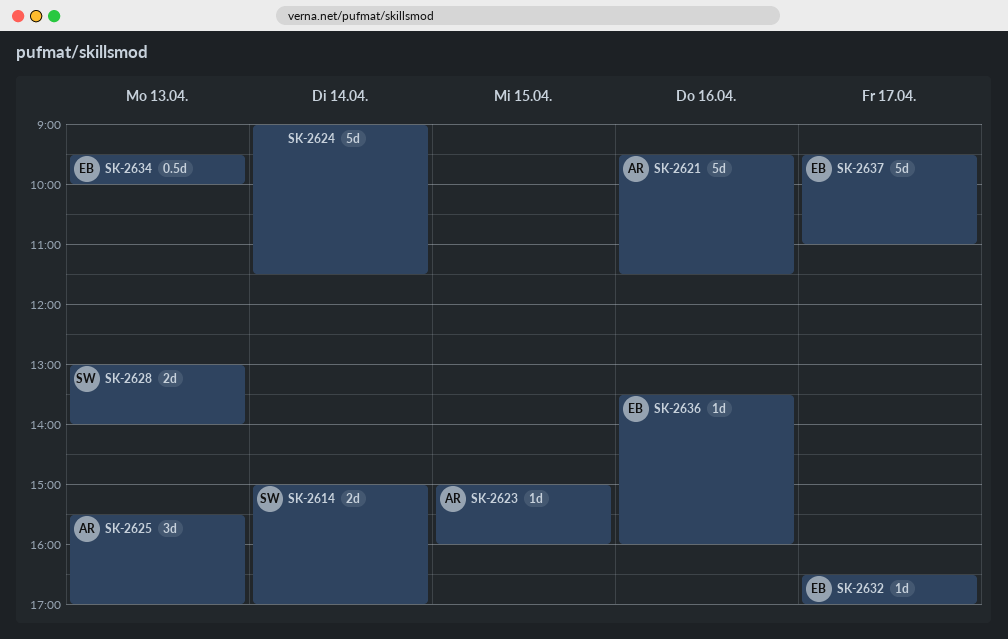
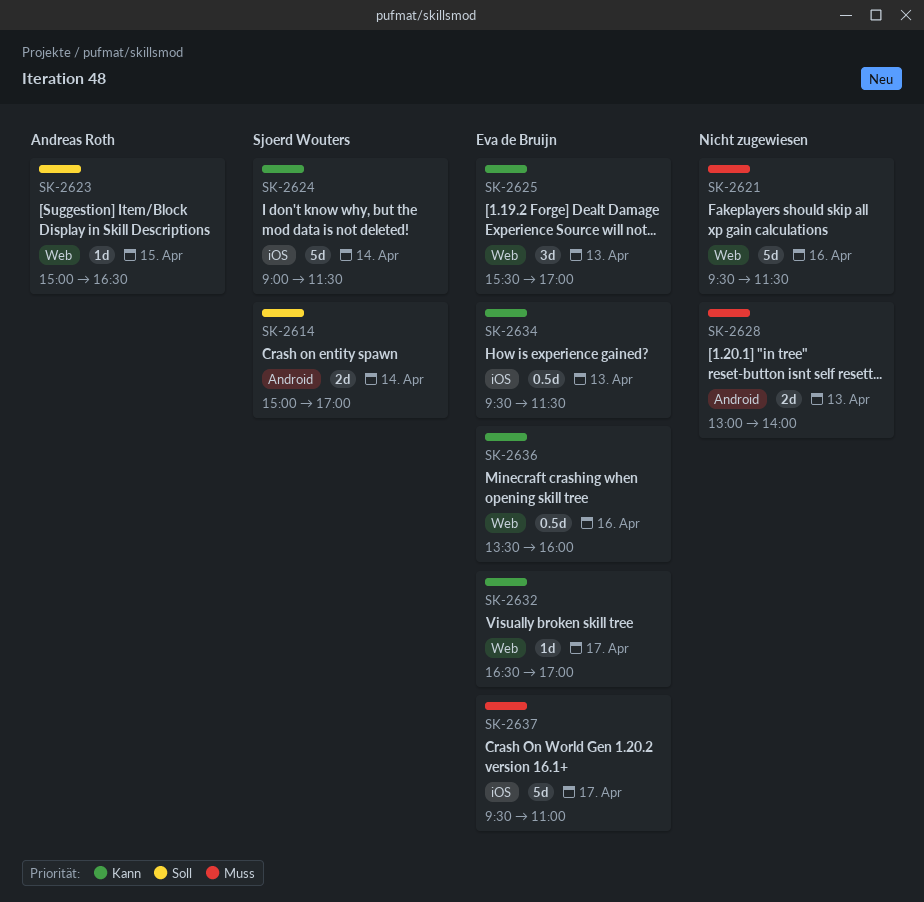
SK-2621, owner: Andreas Roth -> none
SK-2623, ends: 16:00 -> 16:30
SK-2624, owner: none -> Sjoerd Wouters
SK-2625, owner: Andreas Roth -> Eva de Bruijn
SK-2628, owner: Sjoerd Wouters -> none
SK-2634, ends: 10:00 -> 11:30
SK-2636, estimate: 1d -> 0.5d

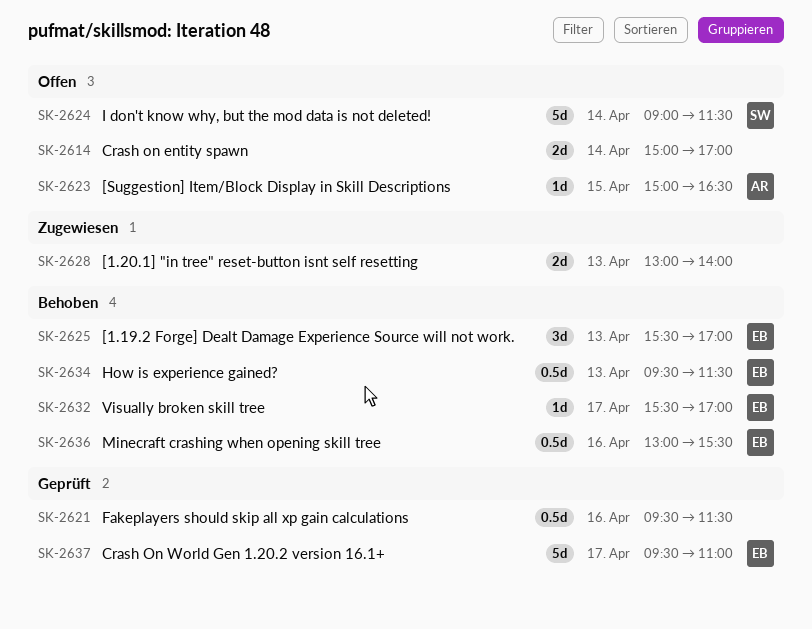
SK-2614, owner: Sjoerd Wouters -> none
SK-2621, estimate: 5d -> 0.5d
SK-2632, begins: 16:30 -> 15:30
SK-2636, begins: 13:30 -> 13:00
SK-2636, ends: 16:00 -> 15:30

